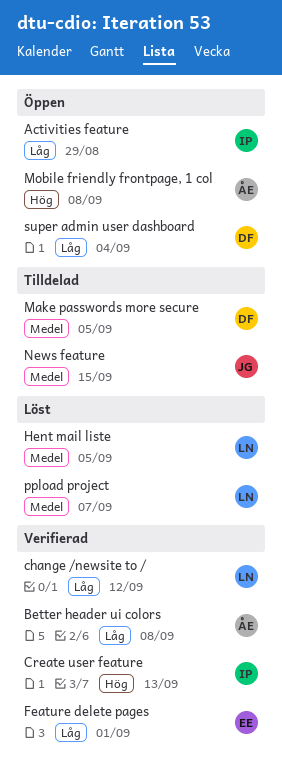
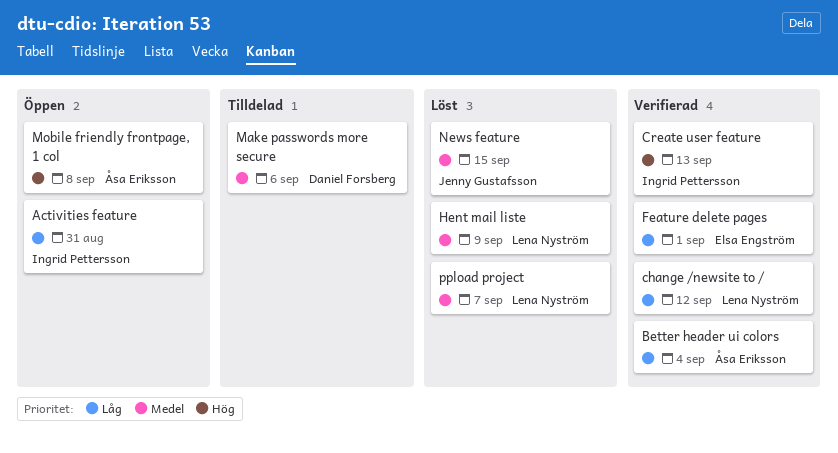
Activities feature, due: Aug 29 -> Aug 31
Better header ui colors, due: Sep 8 -> Sep 4
Hent mail liste, due: Sep 5 -> Sep 9
Make passwords more secure, due: Sep 5 -> Sep 6
News feature, status: Tilldelad -> Löst
super admin user dashboard: present -> none

